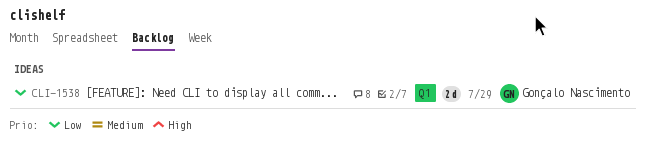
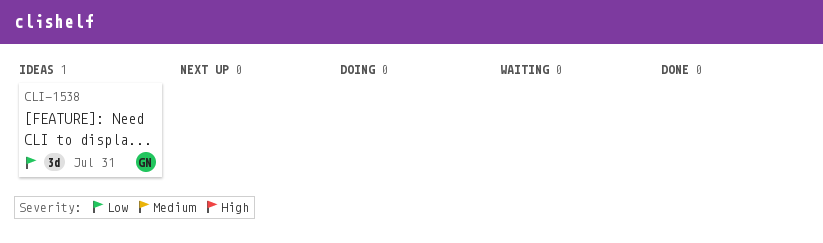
CLI-1538, estimate: 2d -> 3d
CLI-1538, due: Jul 29 -> Jul 31

